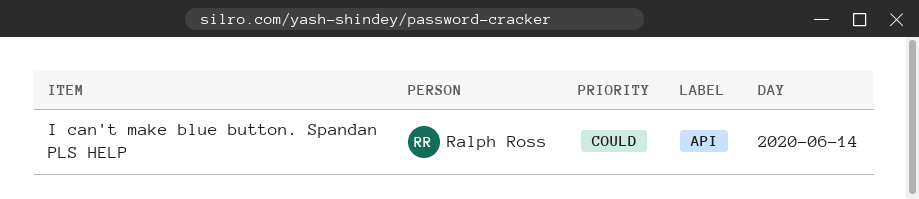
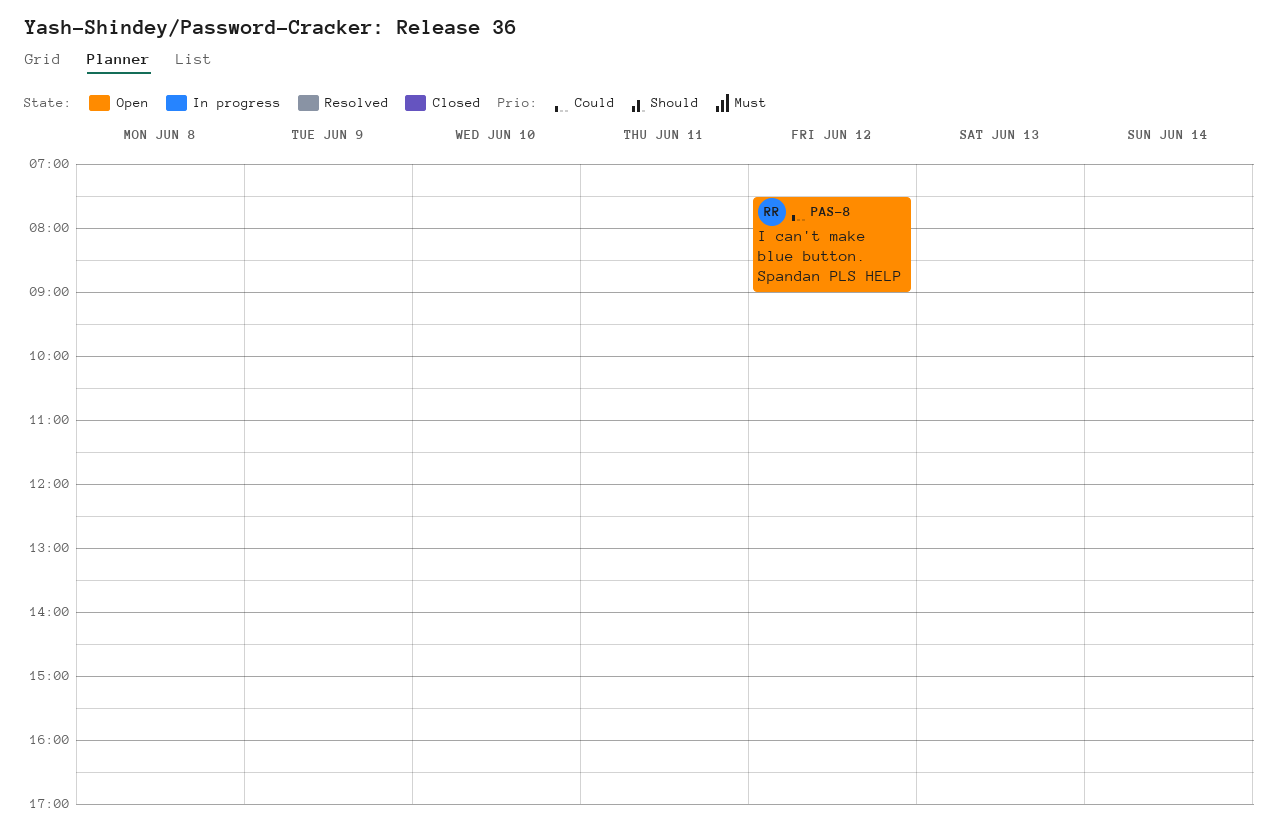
I can't make blue button. Spandan PLS HELP, day: Jun 14 -> Jun 12

